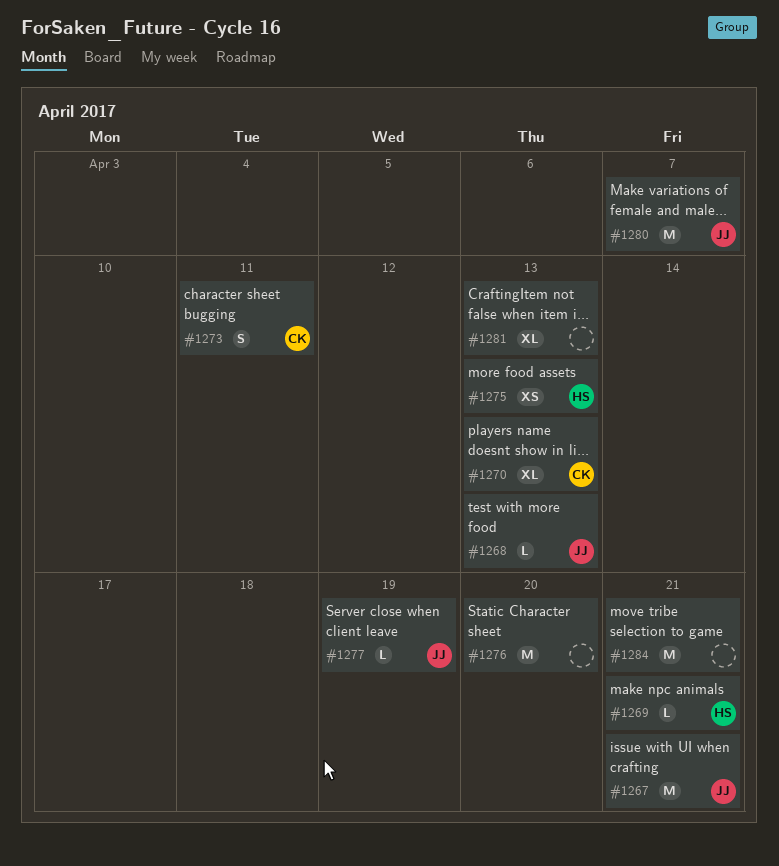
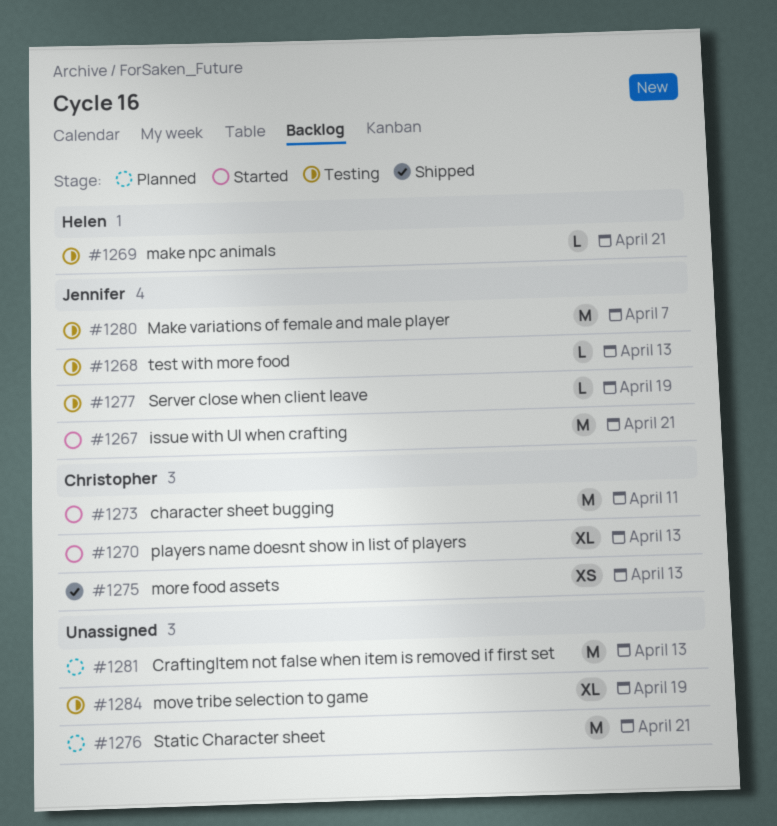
#1273, estimate: S -> M
#1275, owner: Helen -> Christopher
#1276, due: Apr 20 -> Apr 21
#1281, estimate: XL -> M
#1284, estimate: M -> XL
#1284, due: Apr 21 -> Apr 19

